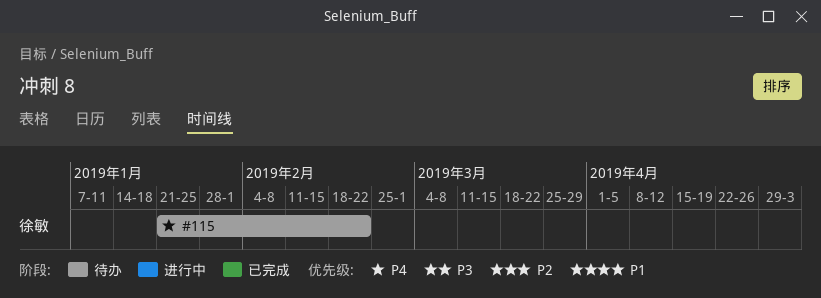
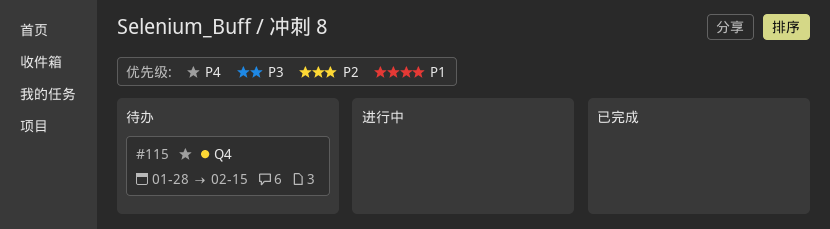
#115, start: Jan 21 -> Jan 28
#115, due: Feb 22 -> Feb 15

